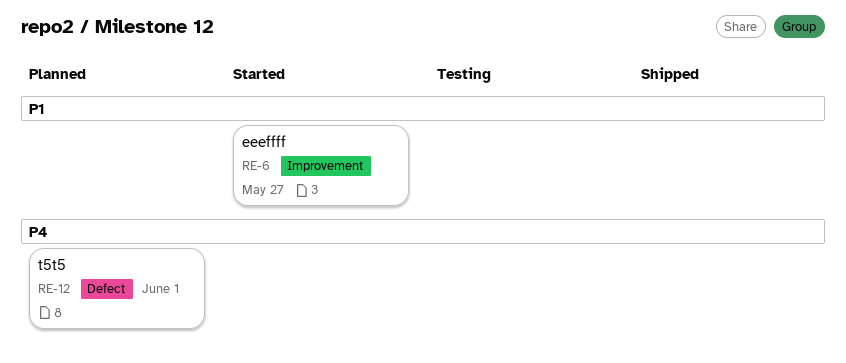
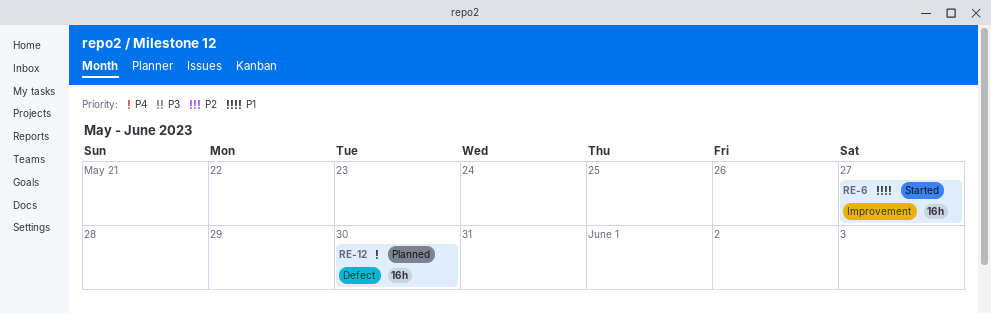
RE-12, due: Jun 1 -> May 30

